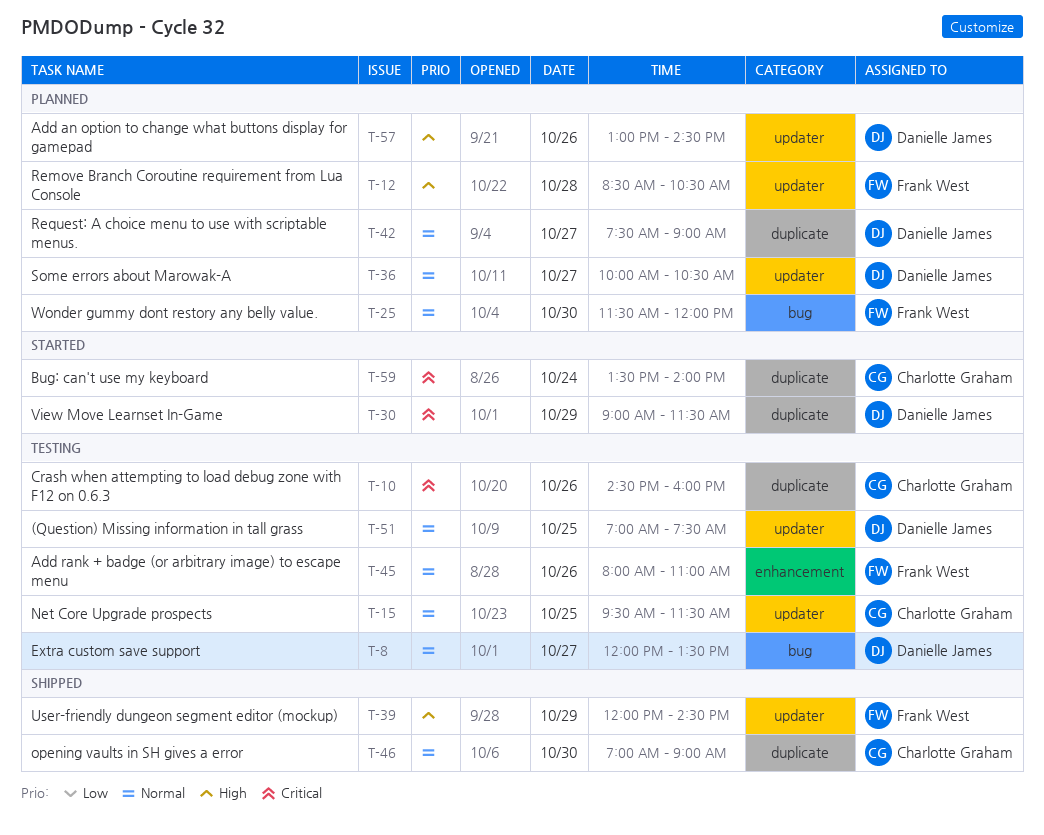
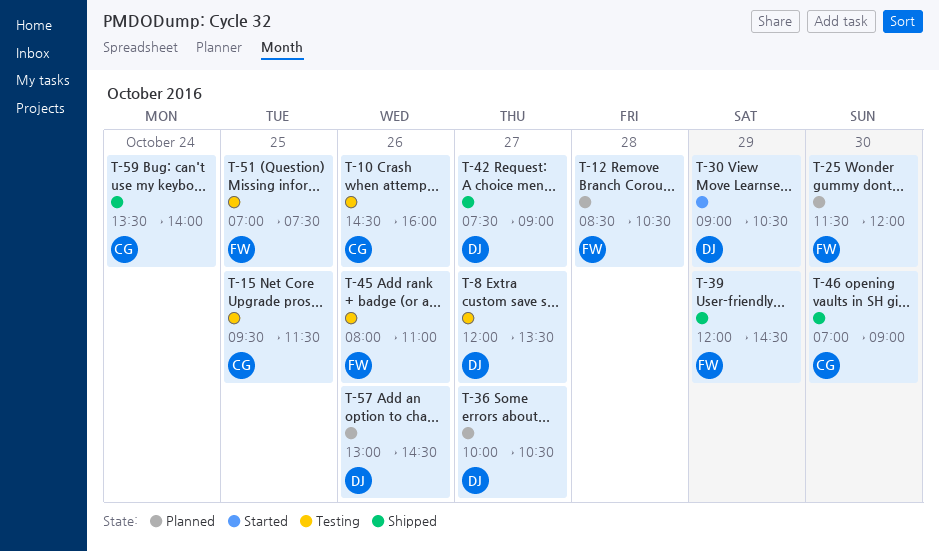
T-30, ends: 11:30 -> 10:30
T-42, status: Planned -> Shipped
T-51, owner: Danielle James -> Frank West
T-59, status: Started -> Shipped

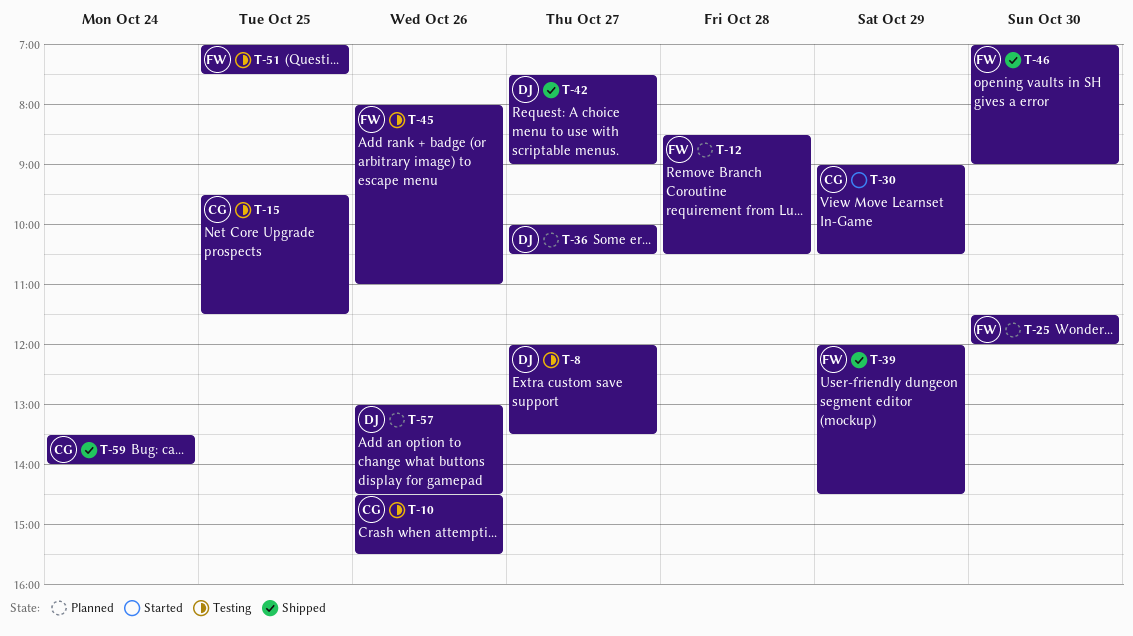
T-10, ends: 16:00 -> 15:30
T-30, owner: DJ -> CG
T-46, owner: CG -> FW

